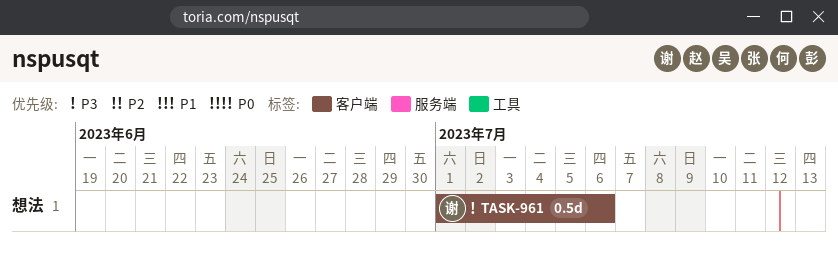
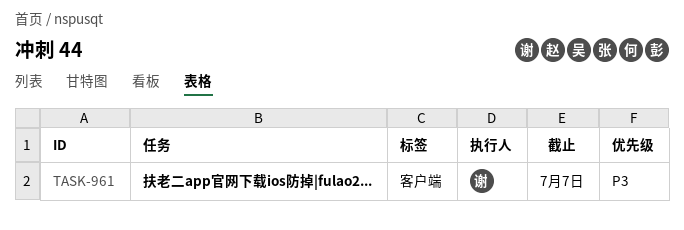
TASK-961, due: Jul 6 -> Jul 7

